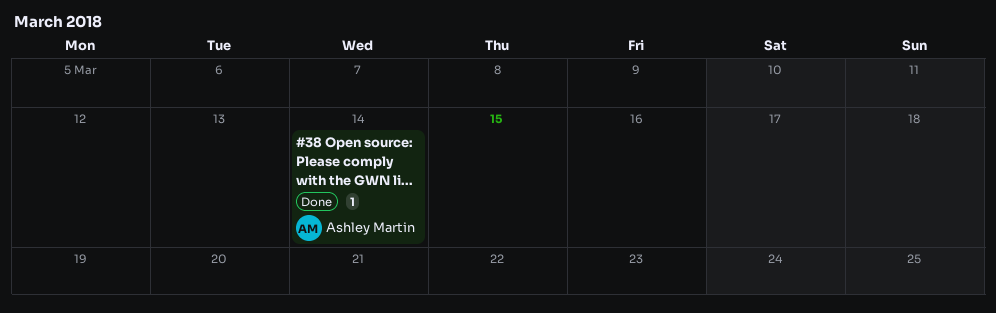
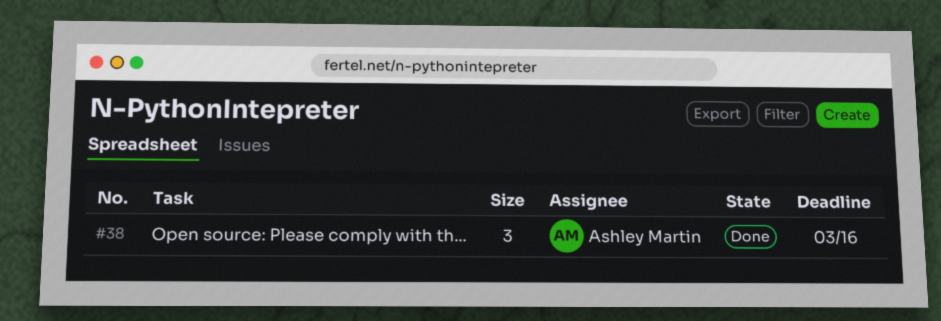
#38, estimate: 1 -> 3
#38, due: Mar 14 -> Mar 16

